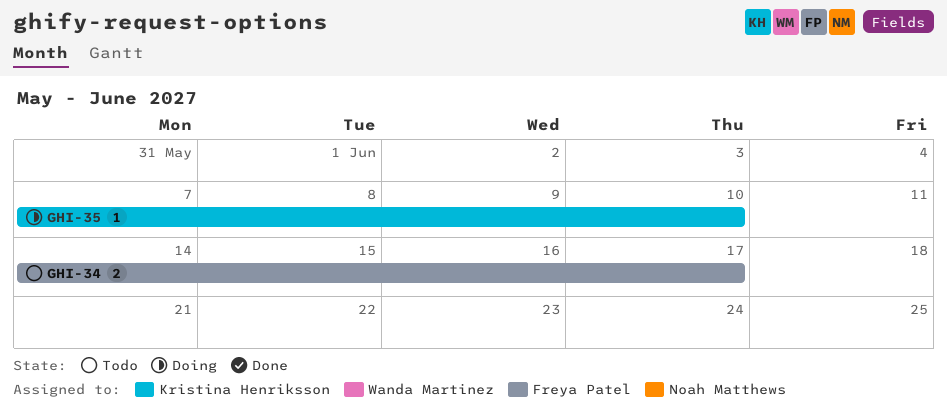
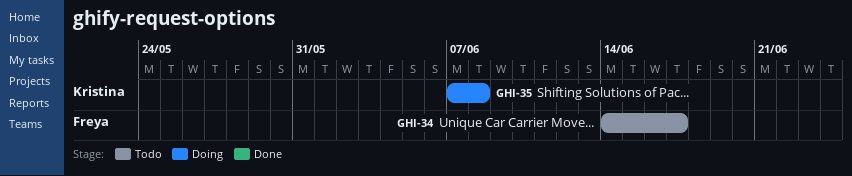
GHI-35, due: Jun 10 -> Jun 8

